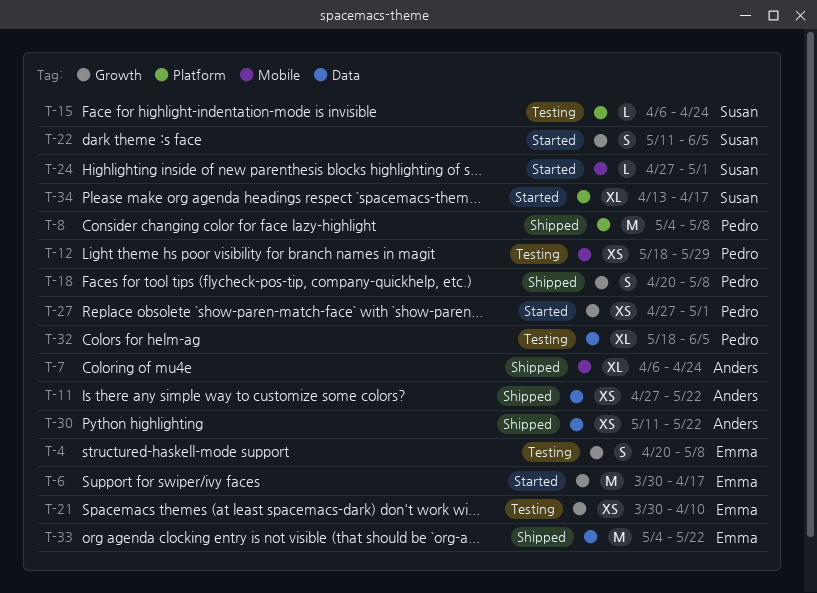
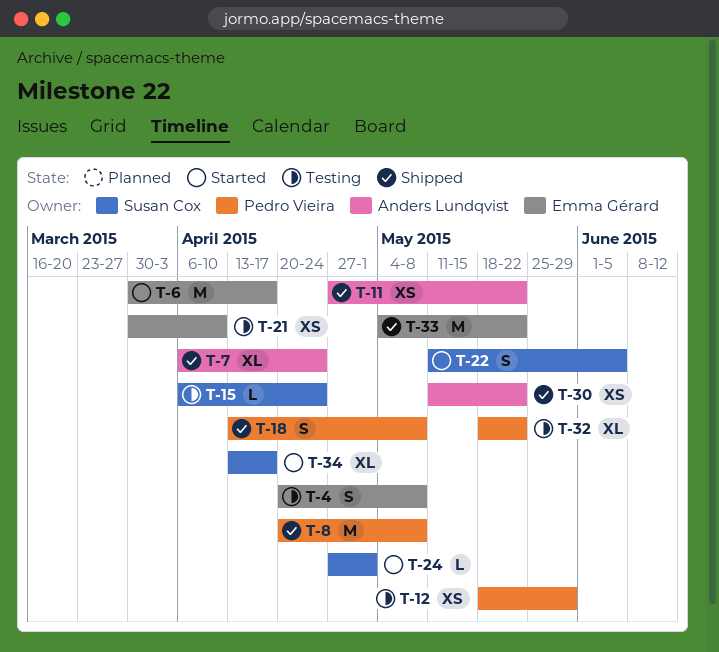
T-8, start: May 4 -> Apr 20
T-18, start: Apr 20 -> Apr 13
T-27: present -> none
T-32, due: Jun 5 -> May 22

